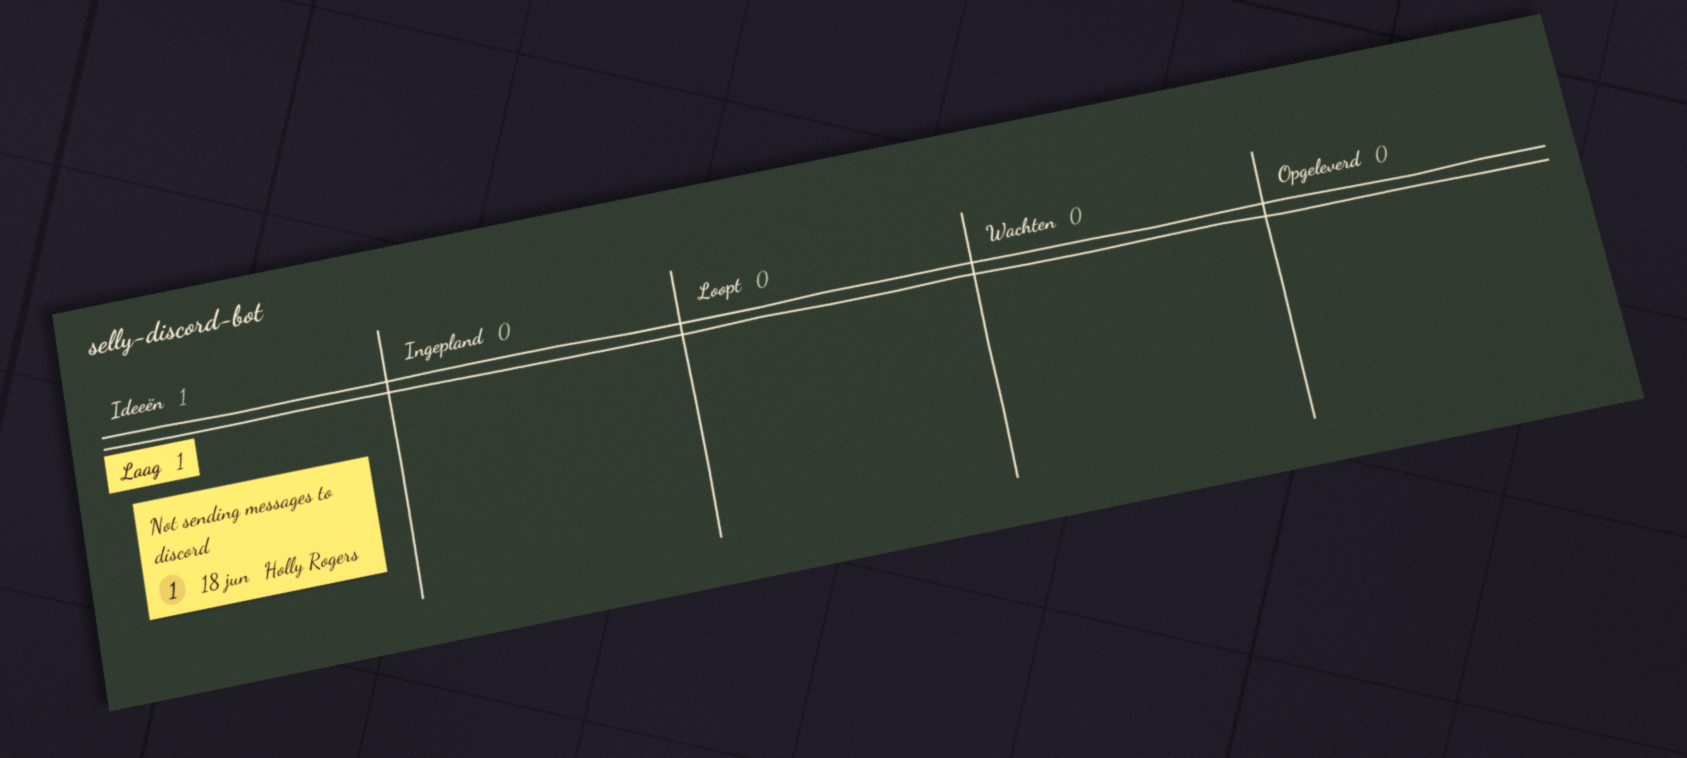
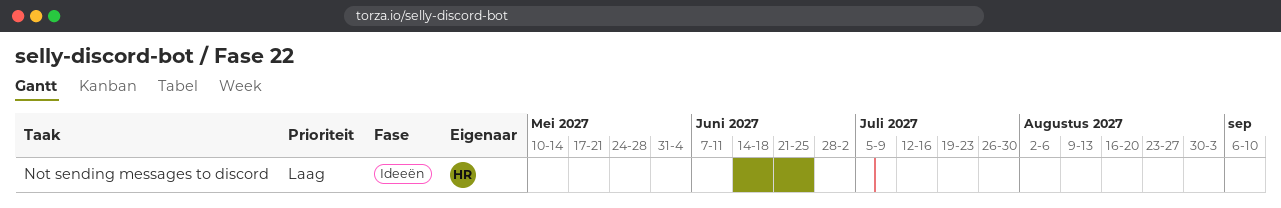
Not sending messages to discord, due: Jun 18 -> Jun 25

